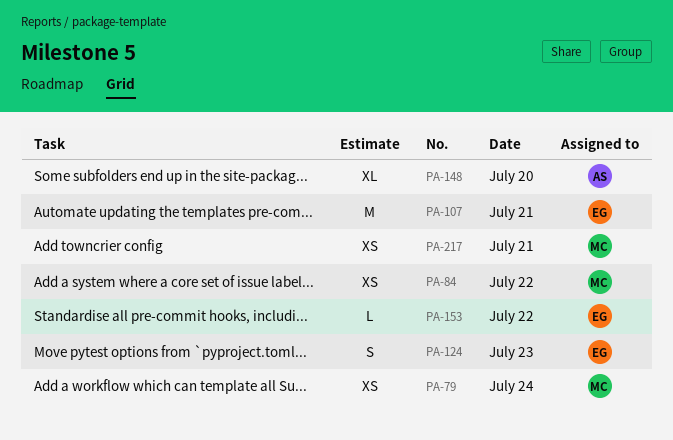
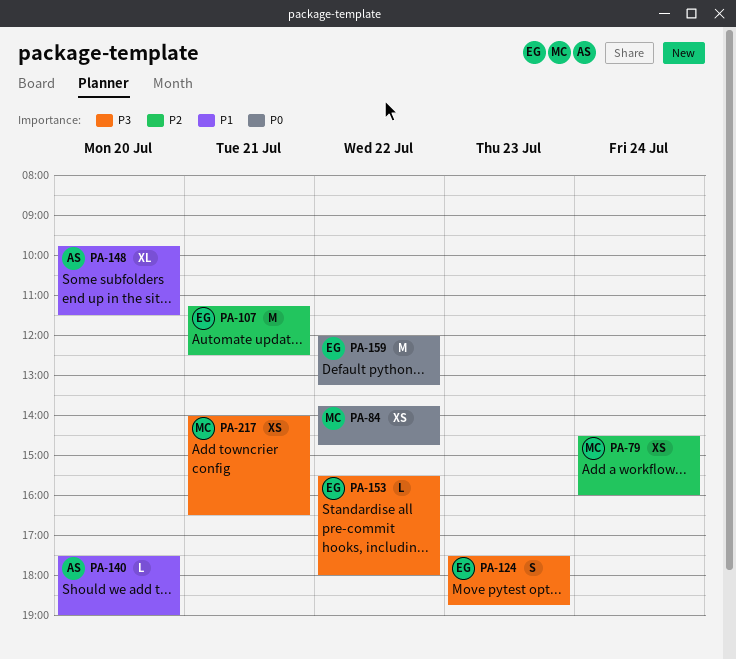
PA-140: none -> present
PA-159: none -> present

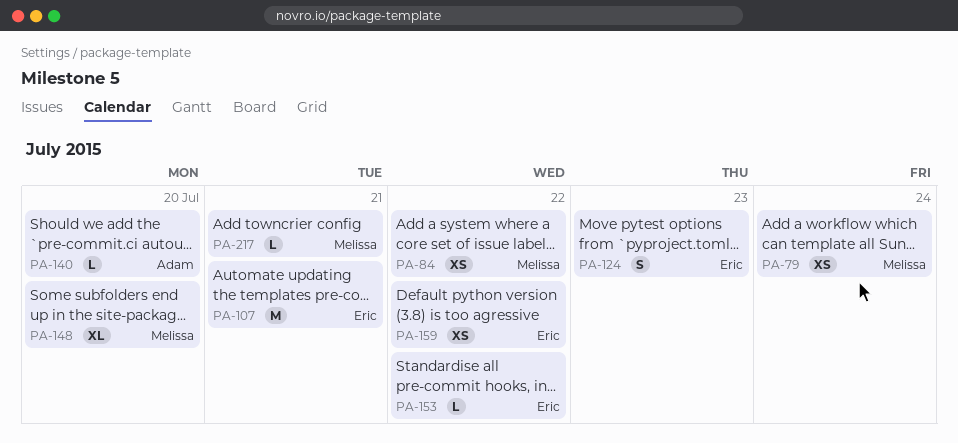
PA-148, owner: Adam -> Melissa
PA-159, estimate: M -> XS
PA-217, estimate: XS -> L

